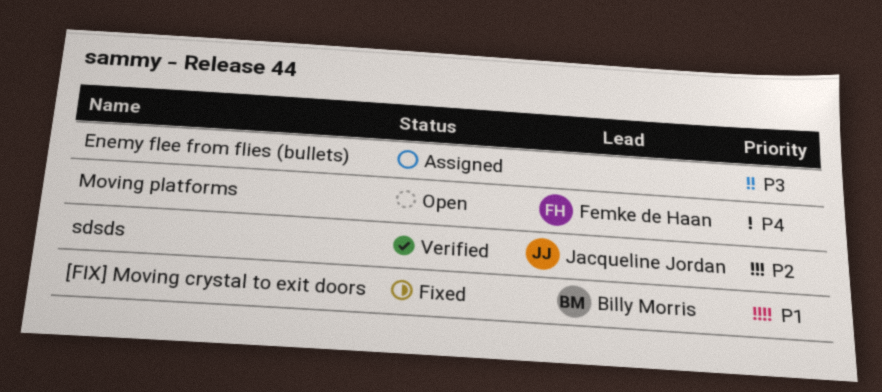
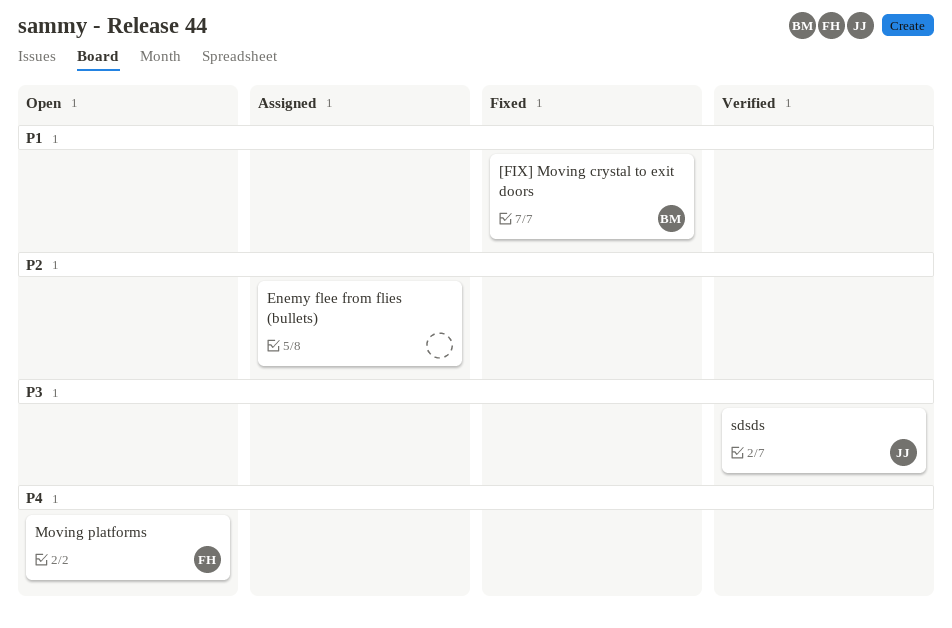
Enemy flee from flies (bullets), priority: P3 -> P2
sdsds, priority: P2 -> P3

